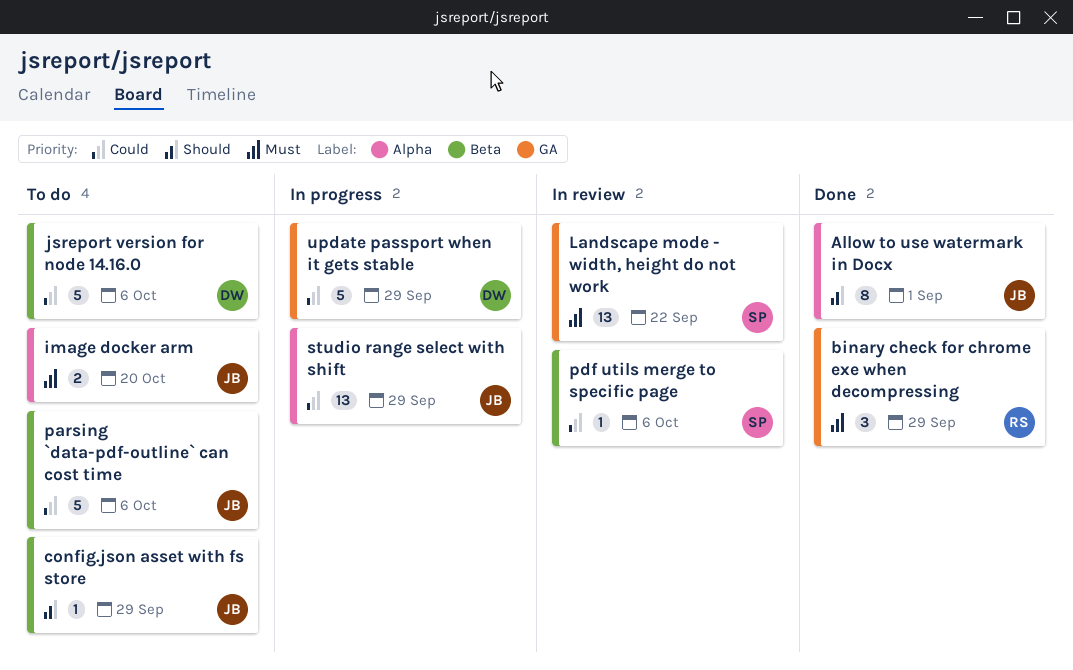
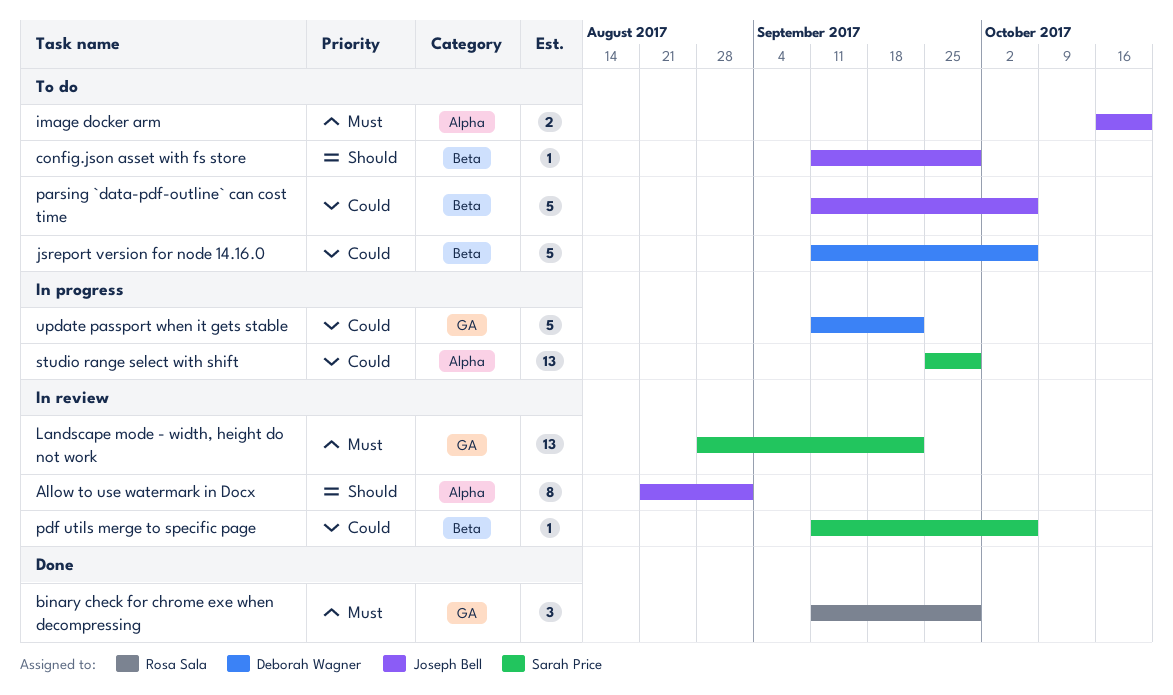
Allow to use watermark in Docx, status: Done -> In review
studio range select with shift, owner: Joseph Bell -> Sarah Price
update passport when it gets stable, due: Sep 29 -> Sep 22

